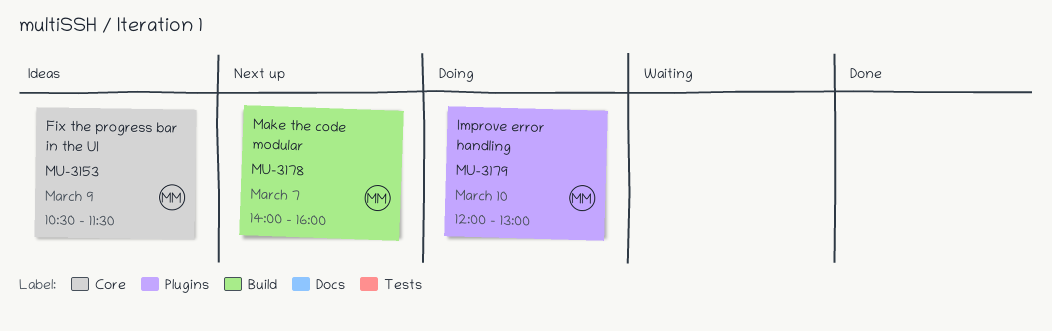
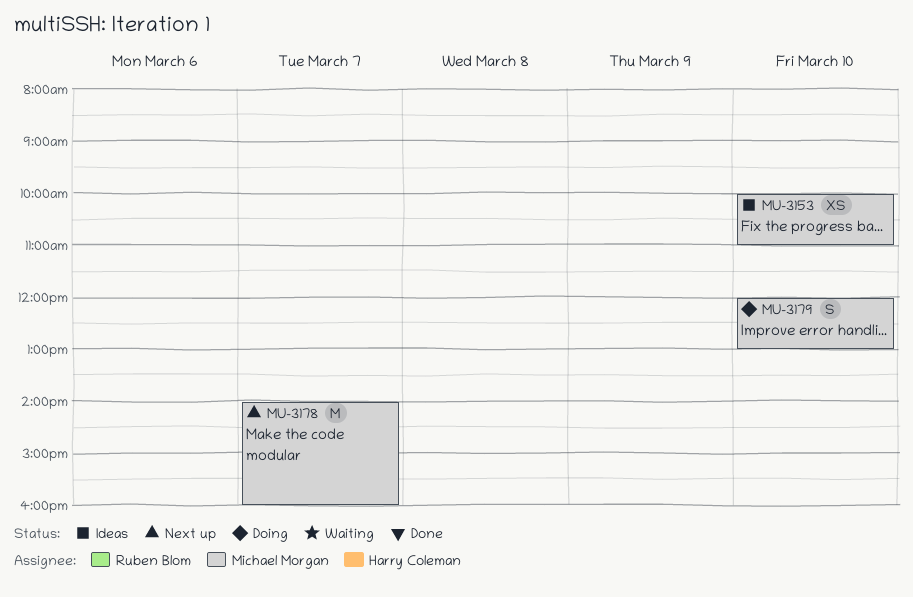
MU-3153, day: Mar 9 -> Mar 10
MU-3153, begins: 10:30 -> 10:00
MU-3153, ends: 11:30 -> 11:00

